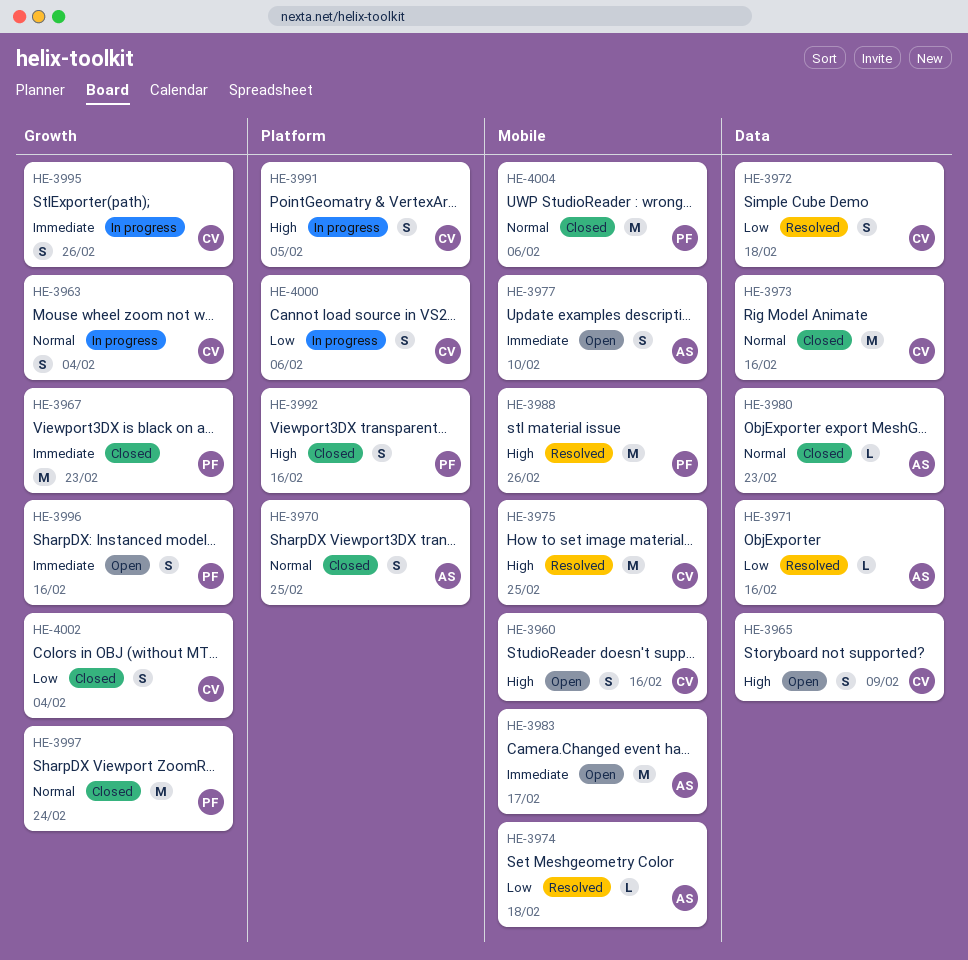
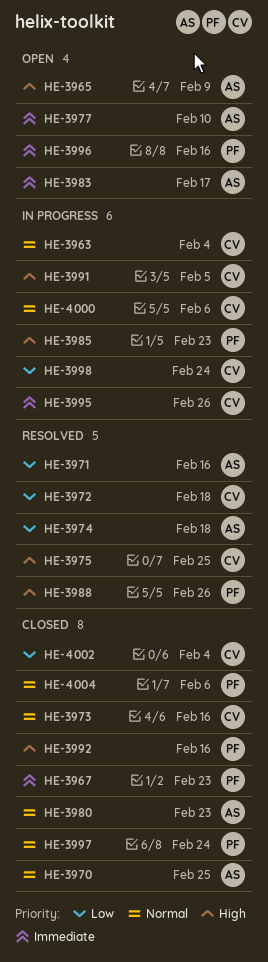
HE-3960: present -> none
HE-3965, owner: CV -> AS
HE-3985: none -> present
HE-3998: none -> present
HE-4000, priority: Low -> Normal

